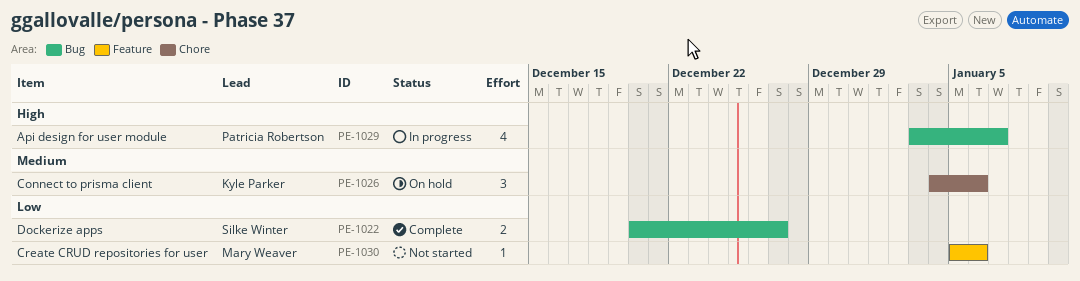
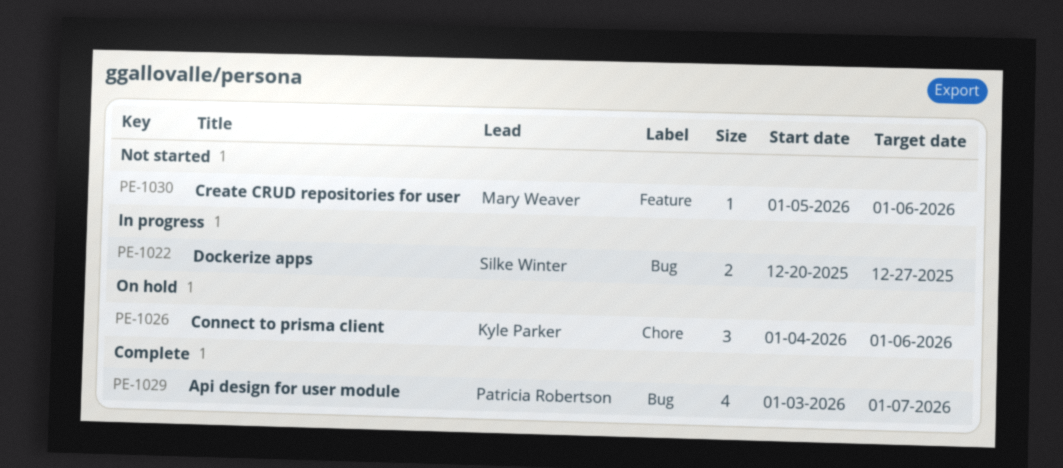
PE-1022, status: Complete -> In progress
PE-1029, status: In progress -> Complete

